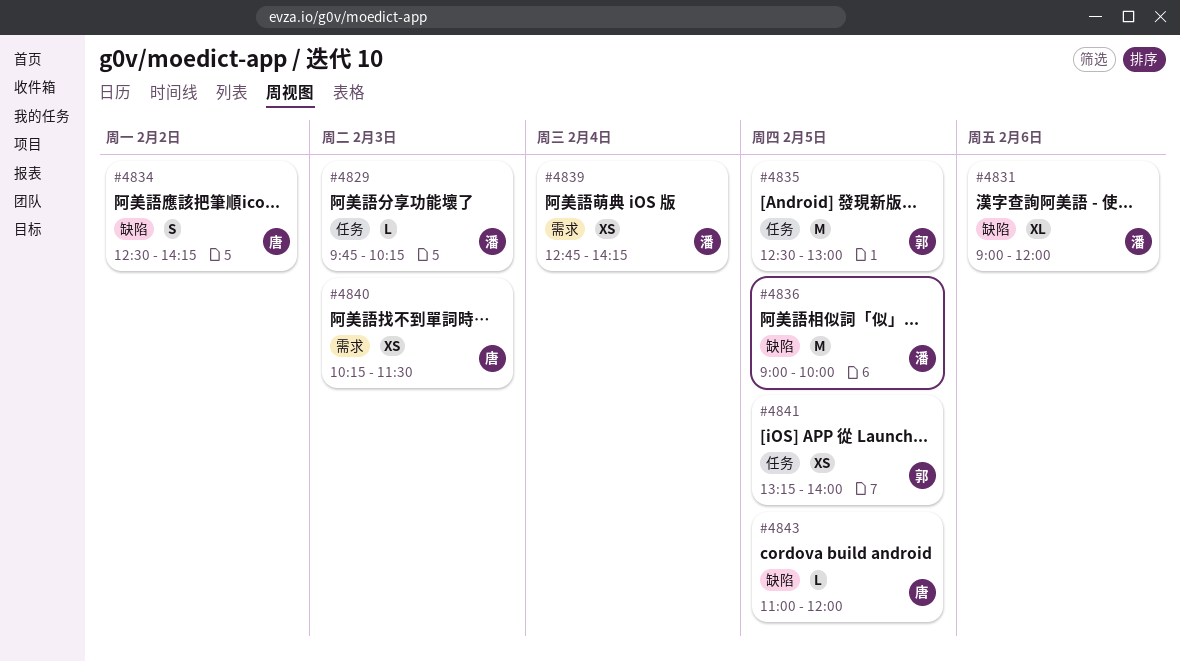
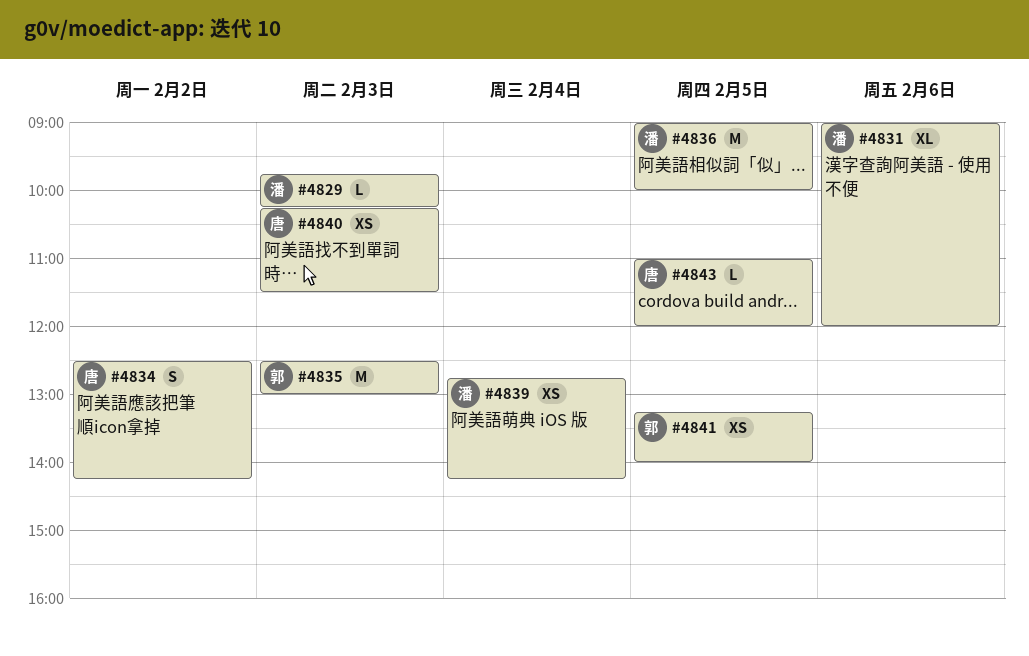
#4835, day: Feb 5 -> Feb 3

